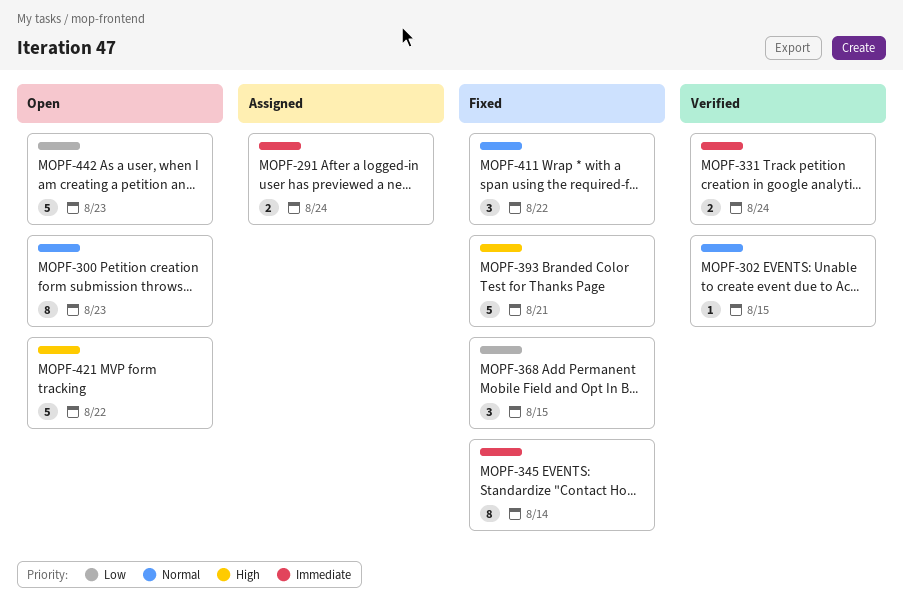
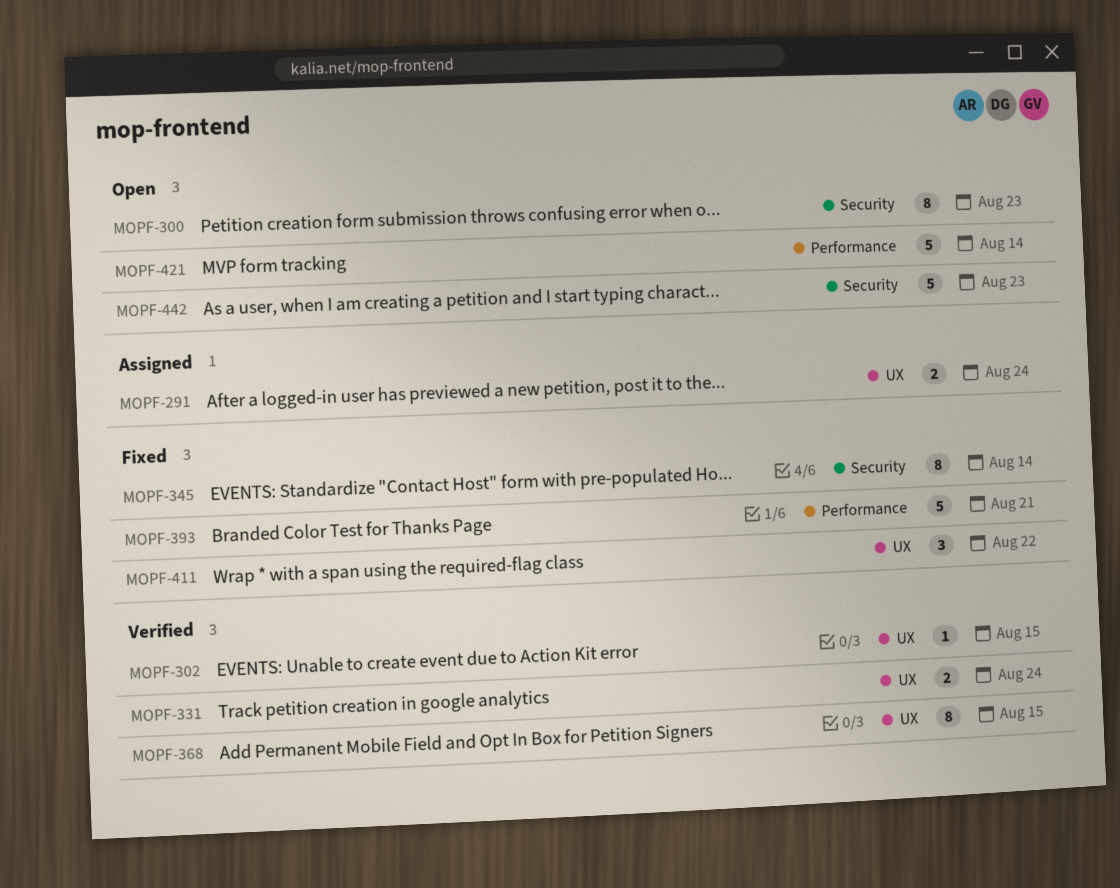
MOPF-368, status: Fixed -> Verified
MOPF-368, estimate: 3 -> 8
MOPF-421, due: Aug 22 -> Aug 14

